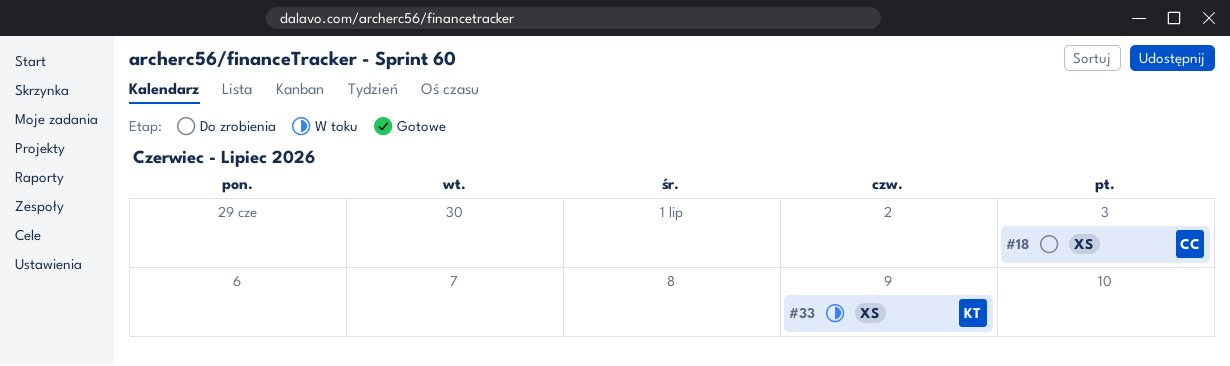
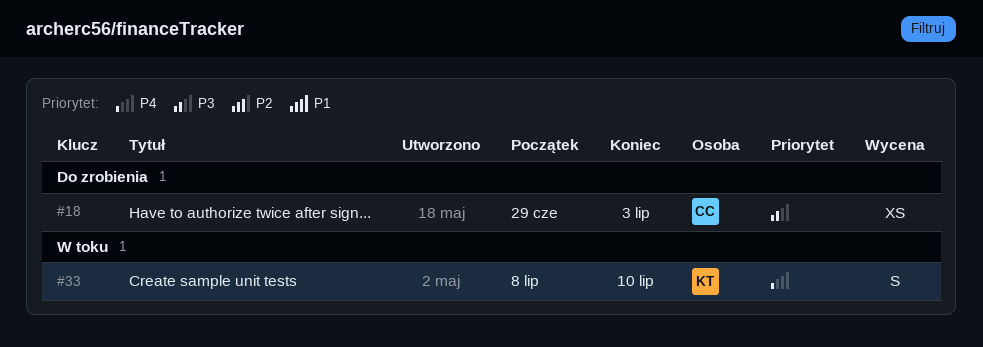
#33, estimate: XS -> S
#33, due: Jul 9 -> Jul 10

